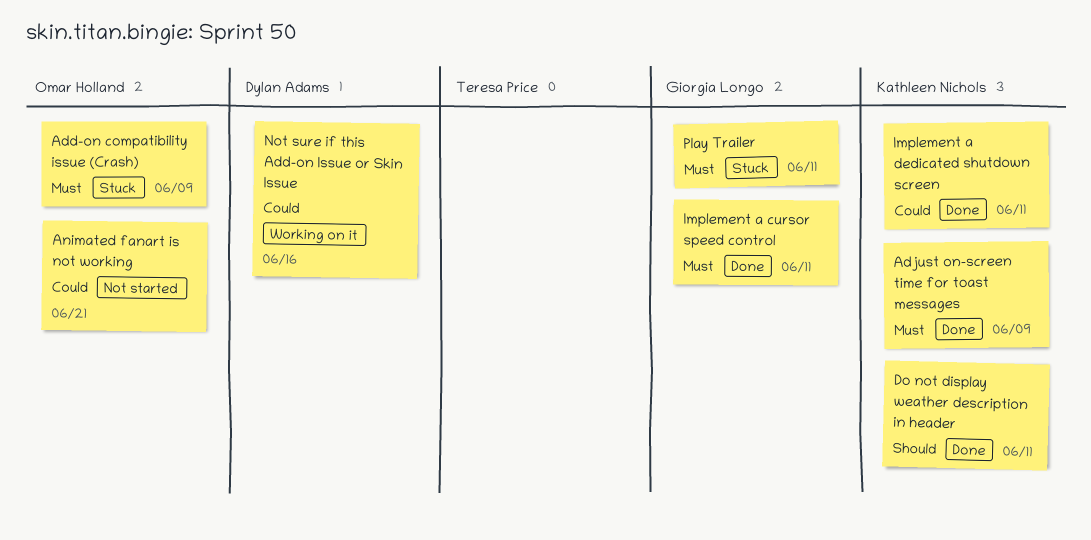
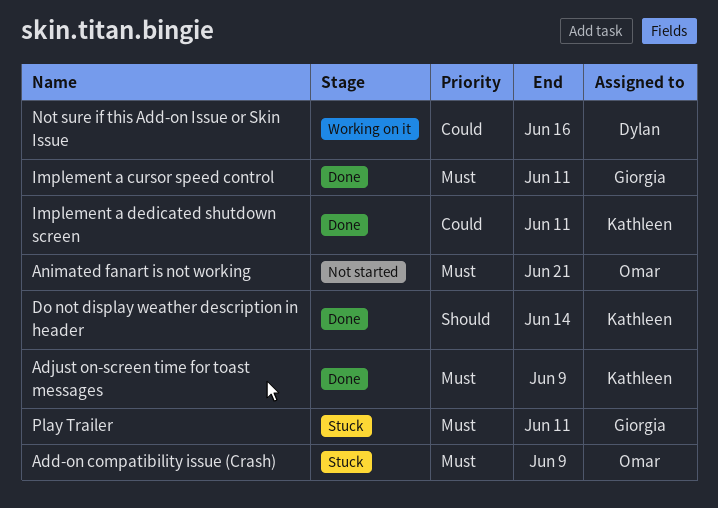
Animated fanart is not working, priority: Could -> Must
Do not display weather description in header, due: Jun 11 -> Jun 14

